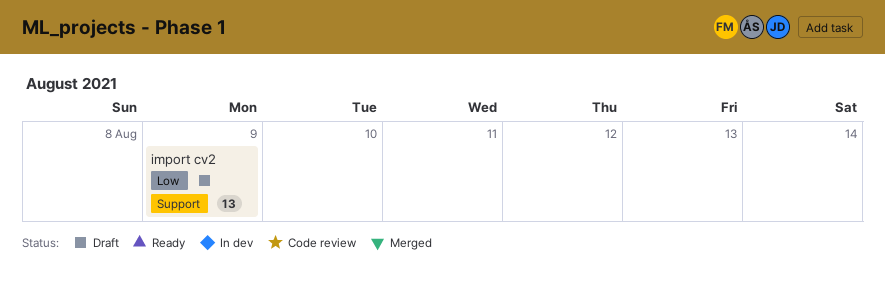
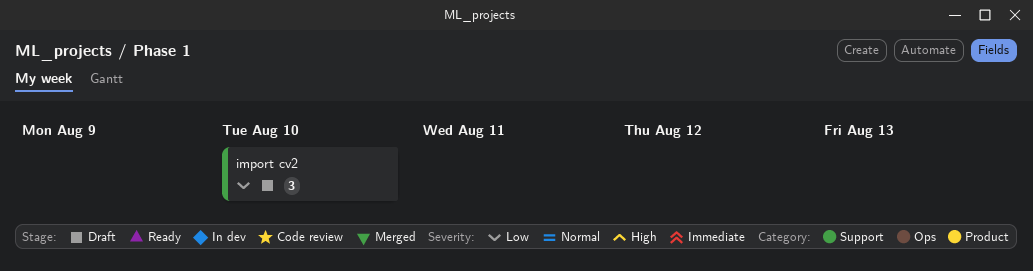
import cv2, estimate: 13 -> 3
import cv2, due: Aug 9 -> Aug 10

